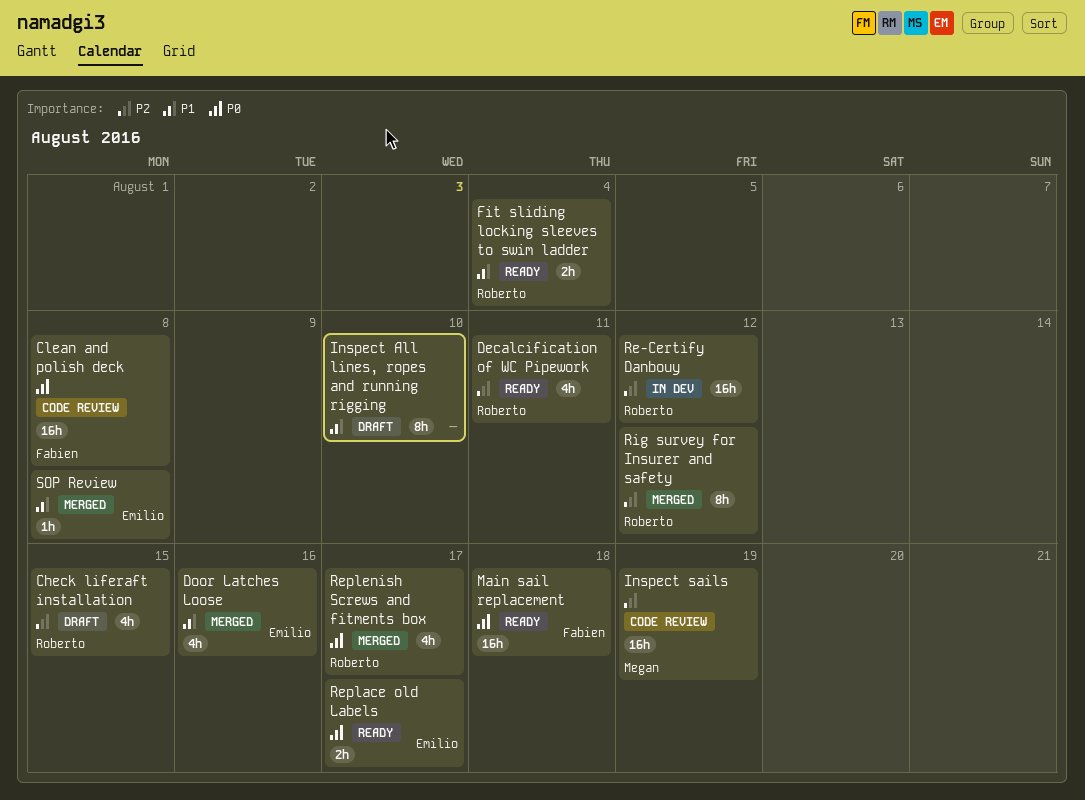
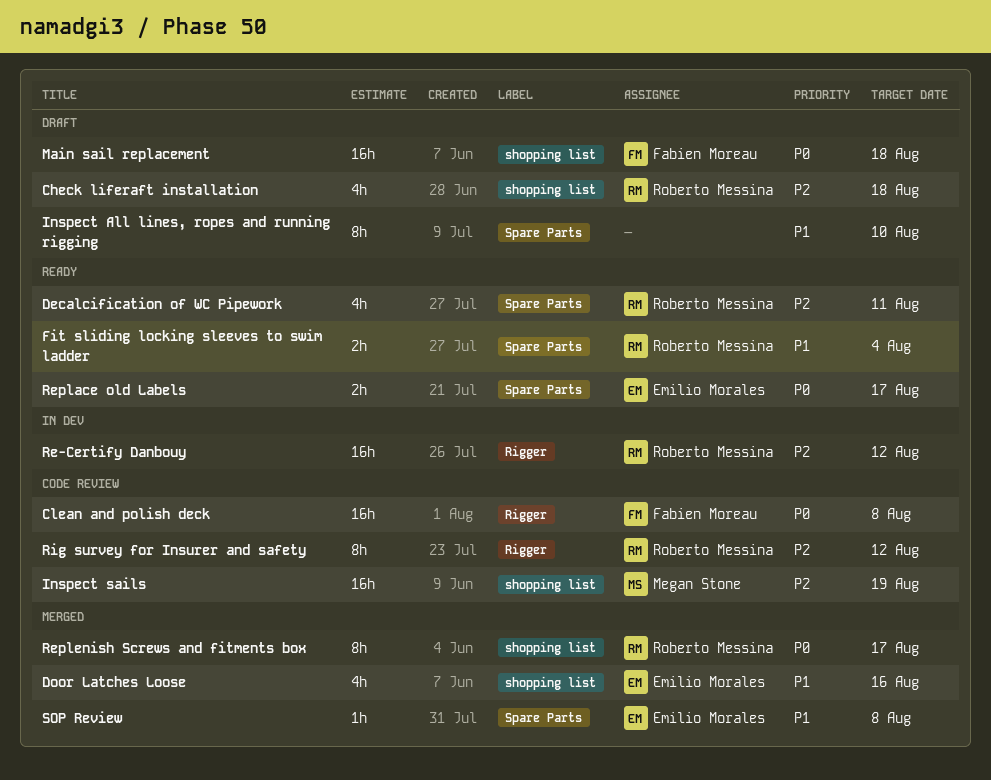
Check liferaft installation, due: Aug 15 -> Aug 18
Main sail replacement, status: Ready -> Draft
Replenish Screws and fitments box, estimate: 4h -> 8h
Rig survey for Insurer and safety, status: Merged -> Code review

